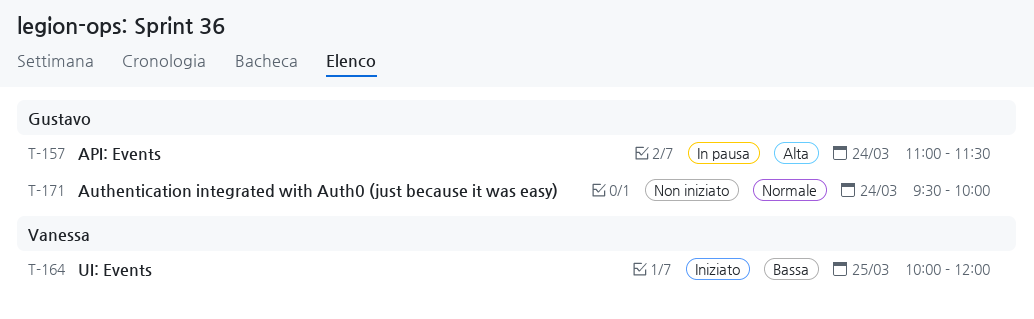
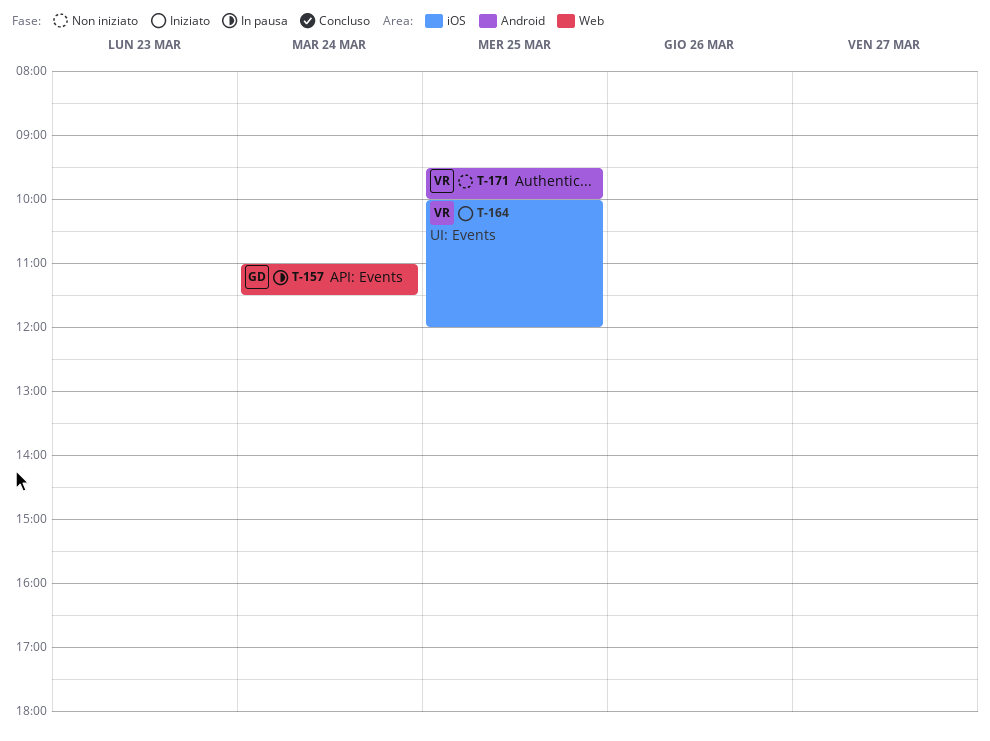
T-171, owner: Gustavo -> Vanessa
T-171, day: Mar 24 -> Mar 25

